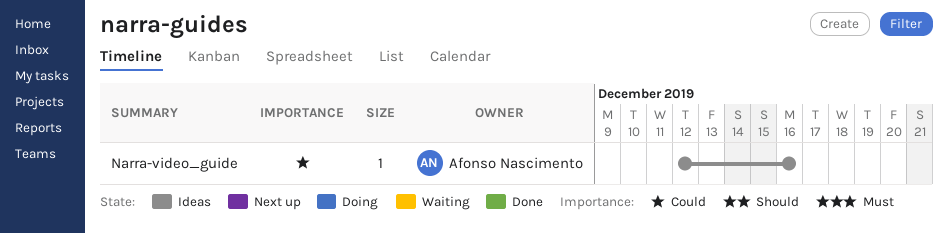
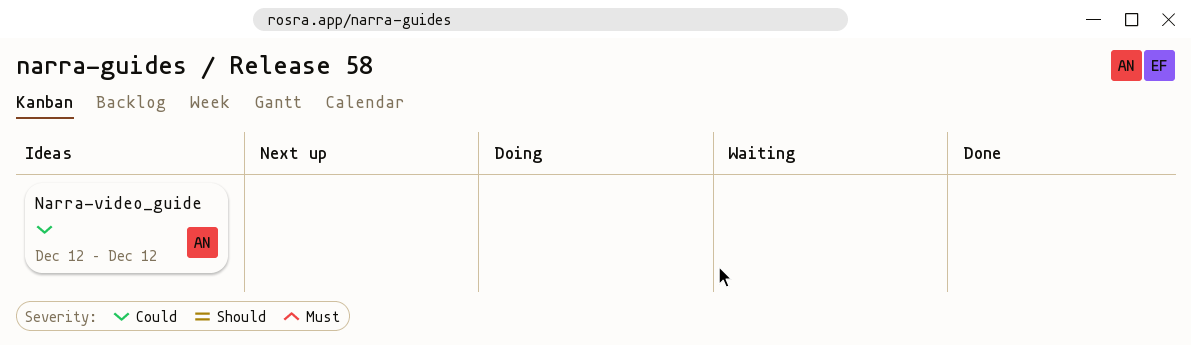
Narra-video_guide, due: Dec 16 -> Dec 12

